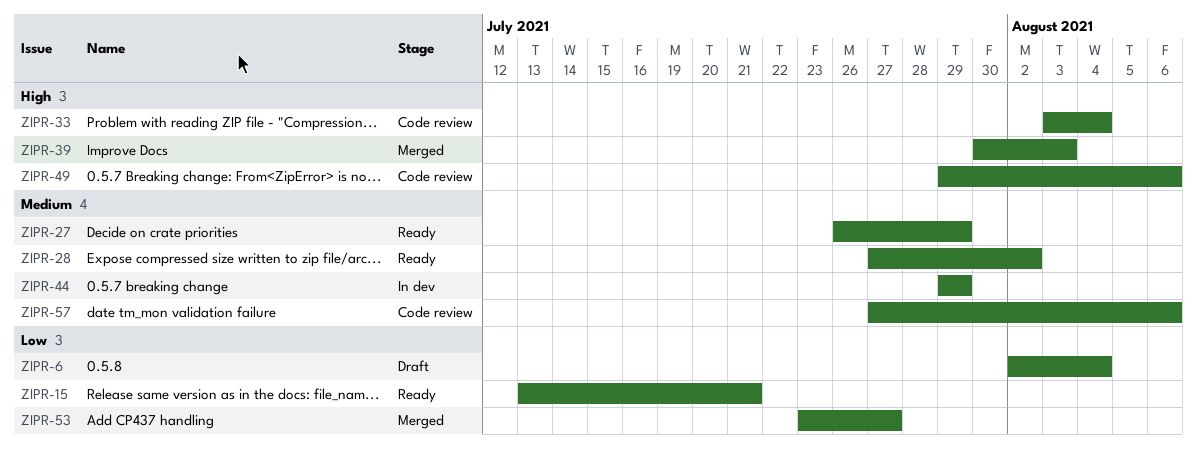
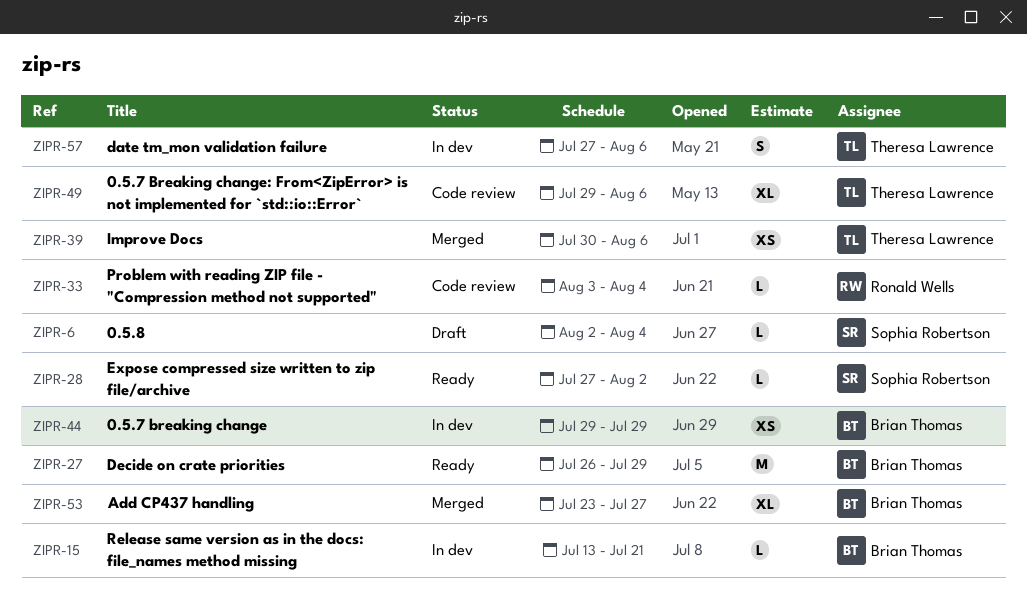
ZIPR-15, status: Ready -> In dev
ZIPR-39, due: Aug 3 -> Aug 6
ZIPR-57, status: Code review -> In dev

